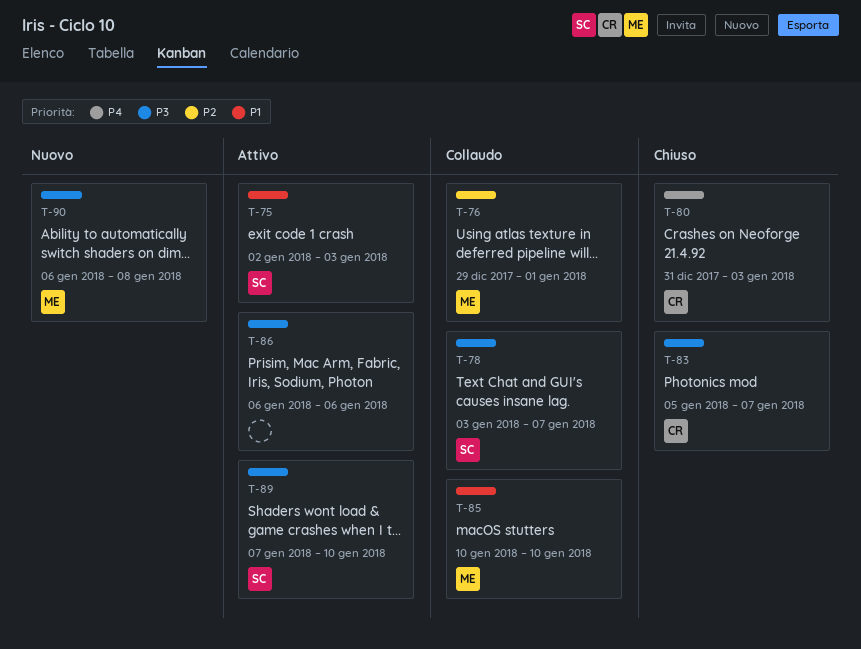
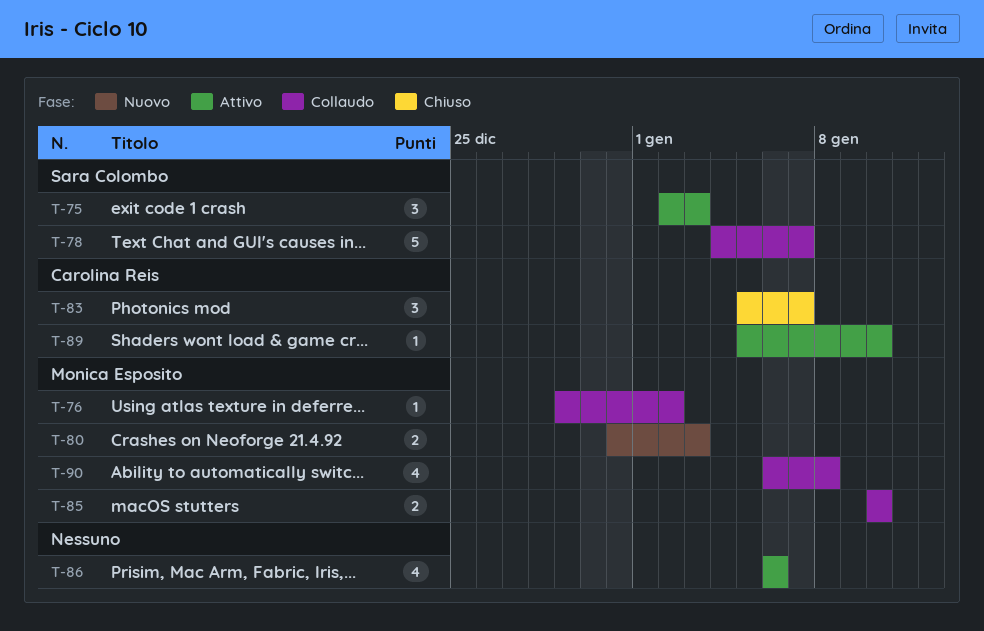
T-76, due: Jan 1 -> Jan 2
T-78, start: Jan 3 -> Jan 4
T-80, status: Chiuso -> Nuovo
T-80, owner: Carolina Reis -> Monica Esposito
T-89, owner: Sara Colombo -> Carolina Reis
T-89, start: Jan 7 -> Jan 5
T-90, status: Nuovo -> Collaudo

